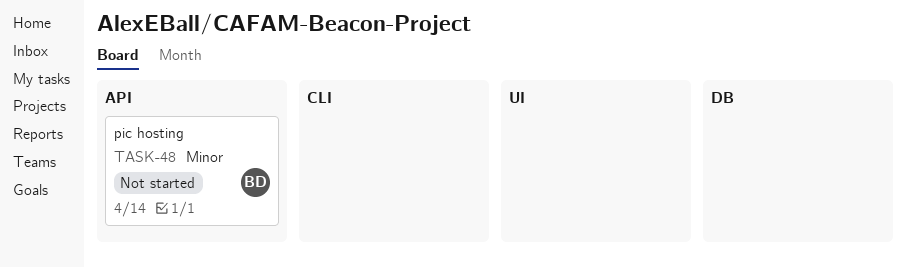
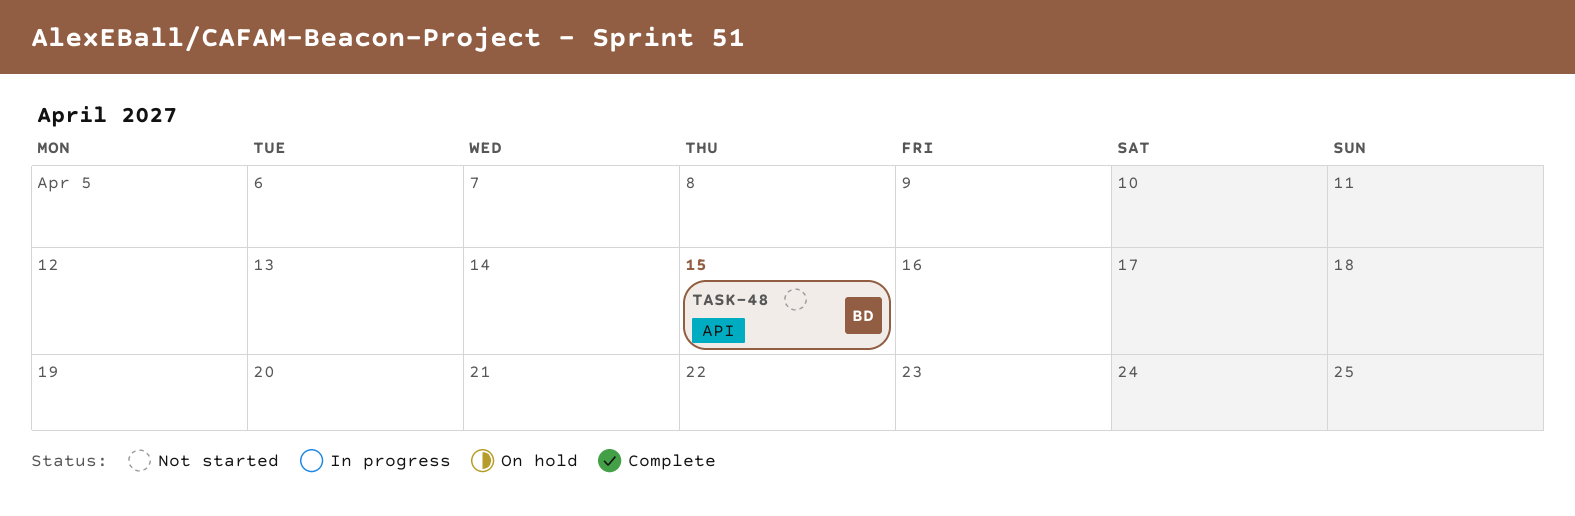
TASK-48, due: Apr 14 -> Apr 15

